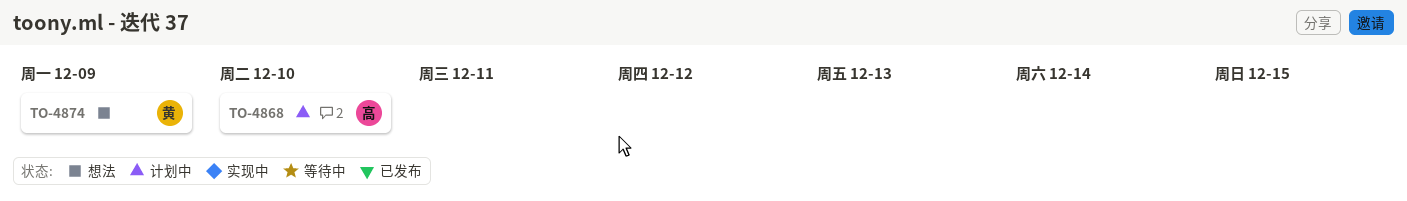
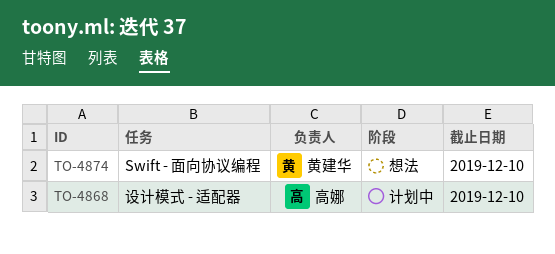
TO-4874, due: Dec 9 -> Dec 10

